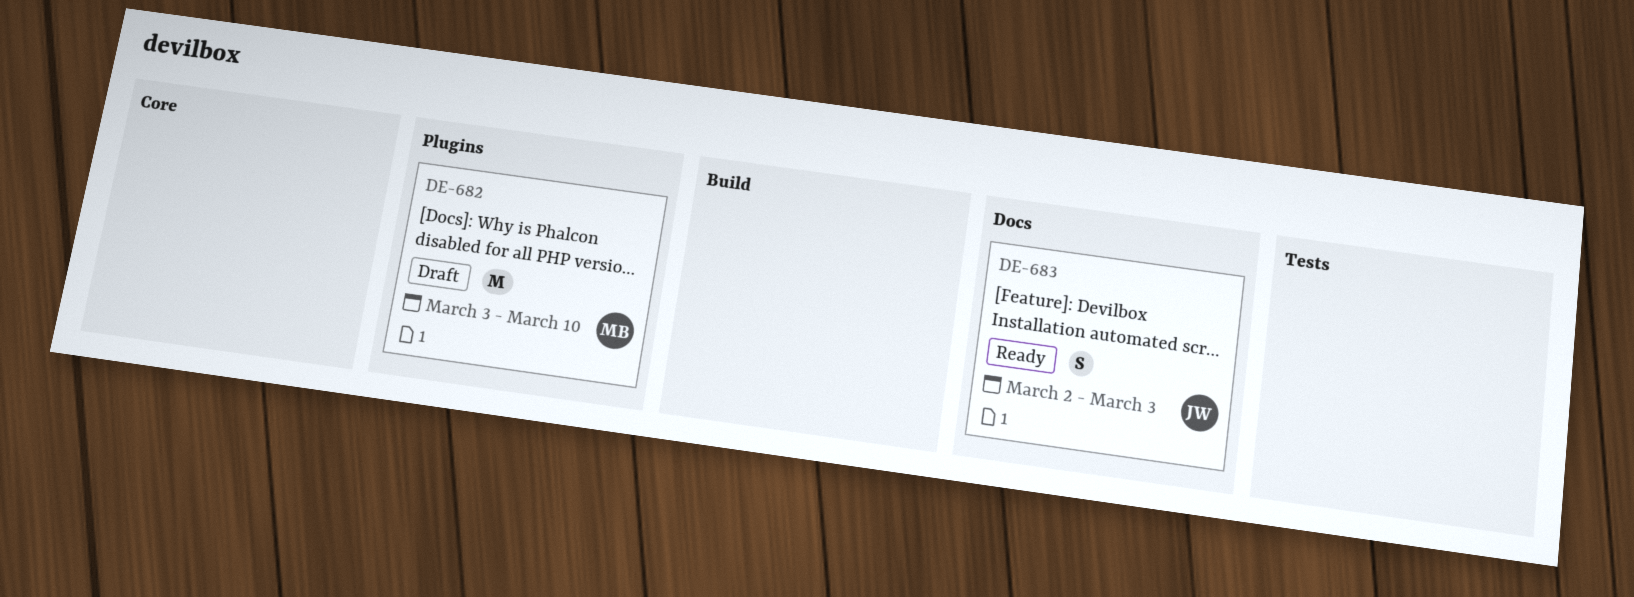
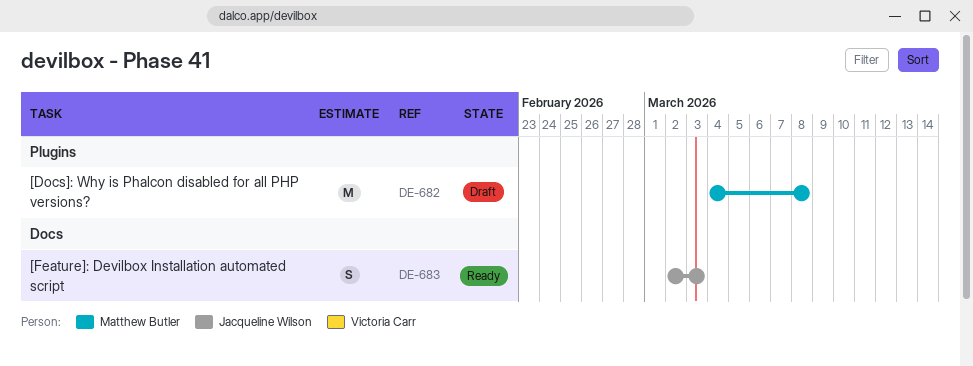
DE-682, start: Mar 3 -> Mar 4
DE-682, due: Mar 10 -> Mar 8

